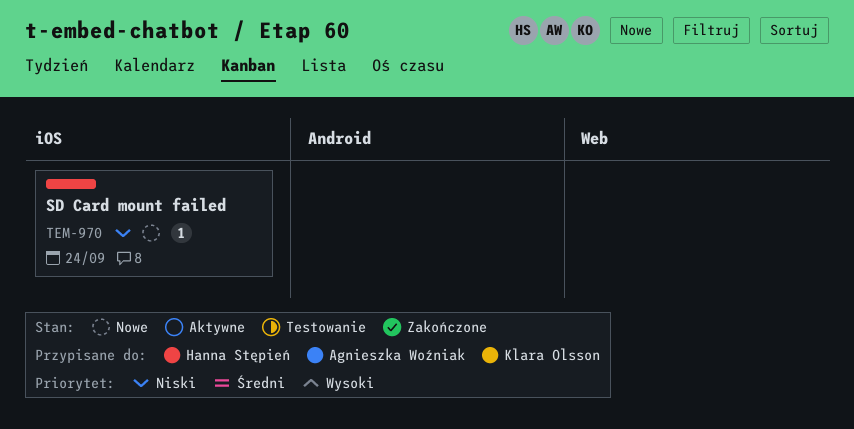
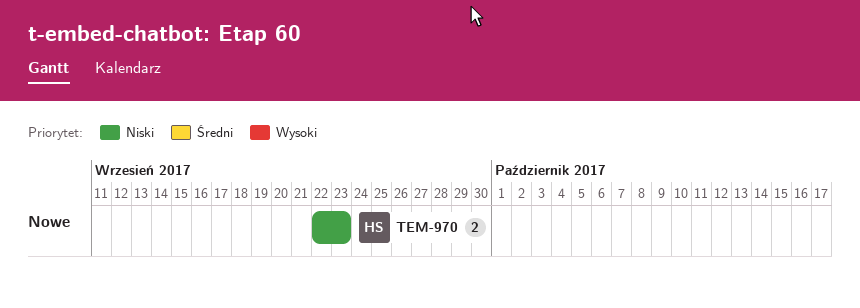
TEM-970, estimate: 1 -> 2
TEM-970, due: Sep 24 -> Sep 23

